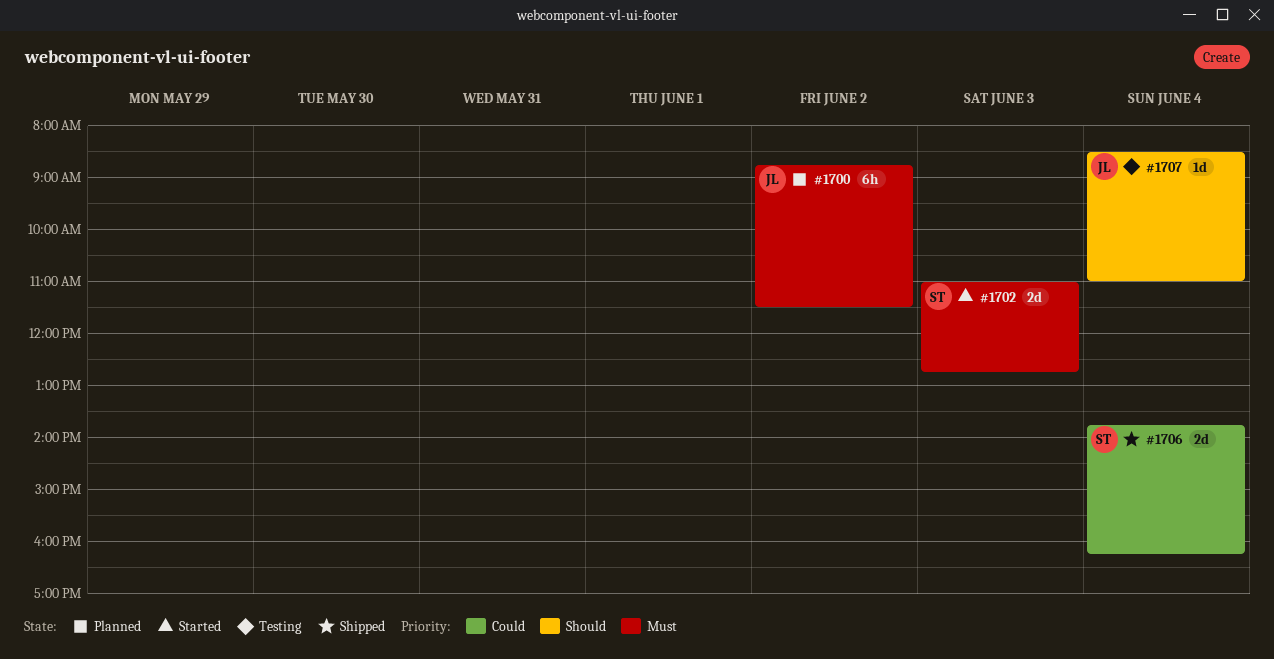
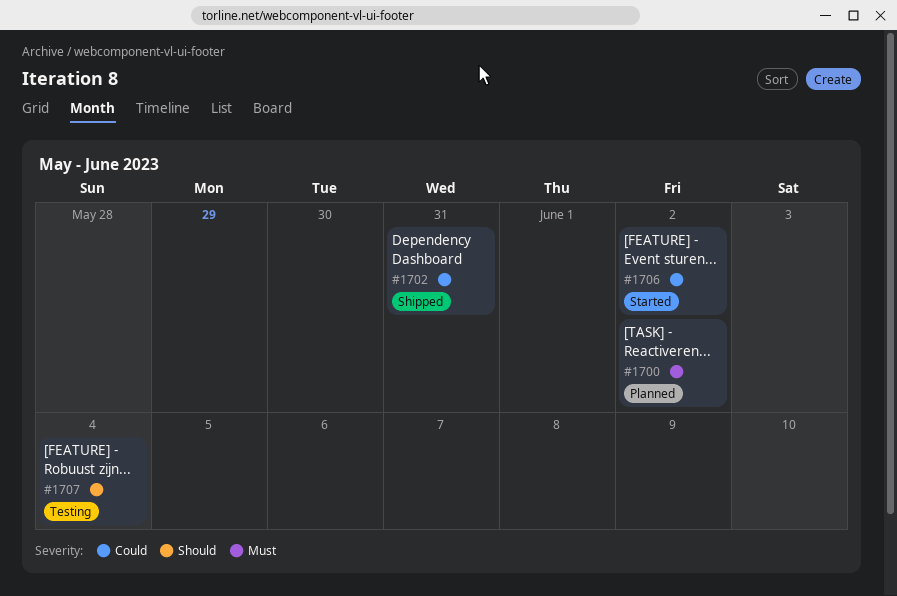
#1702, status: Started -> Shipped
#1702, priority: Must -> Could
#1702, day: Jun 3 -> May 31
#1706, status: Shipped -> Started
#1706, day: Jun 4 -> Jun 2

